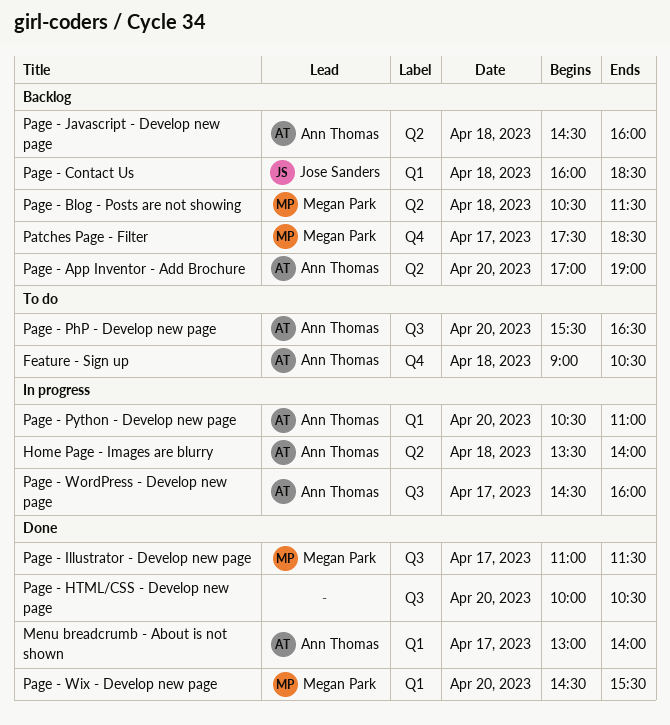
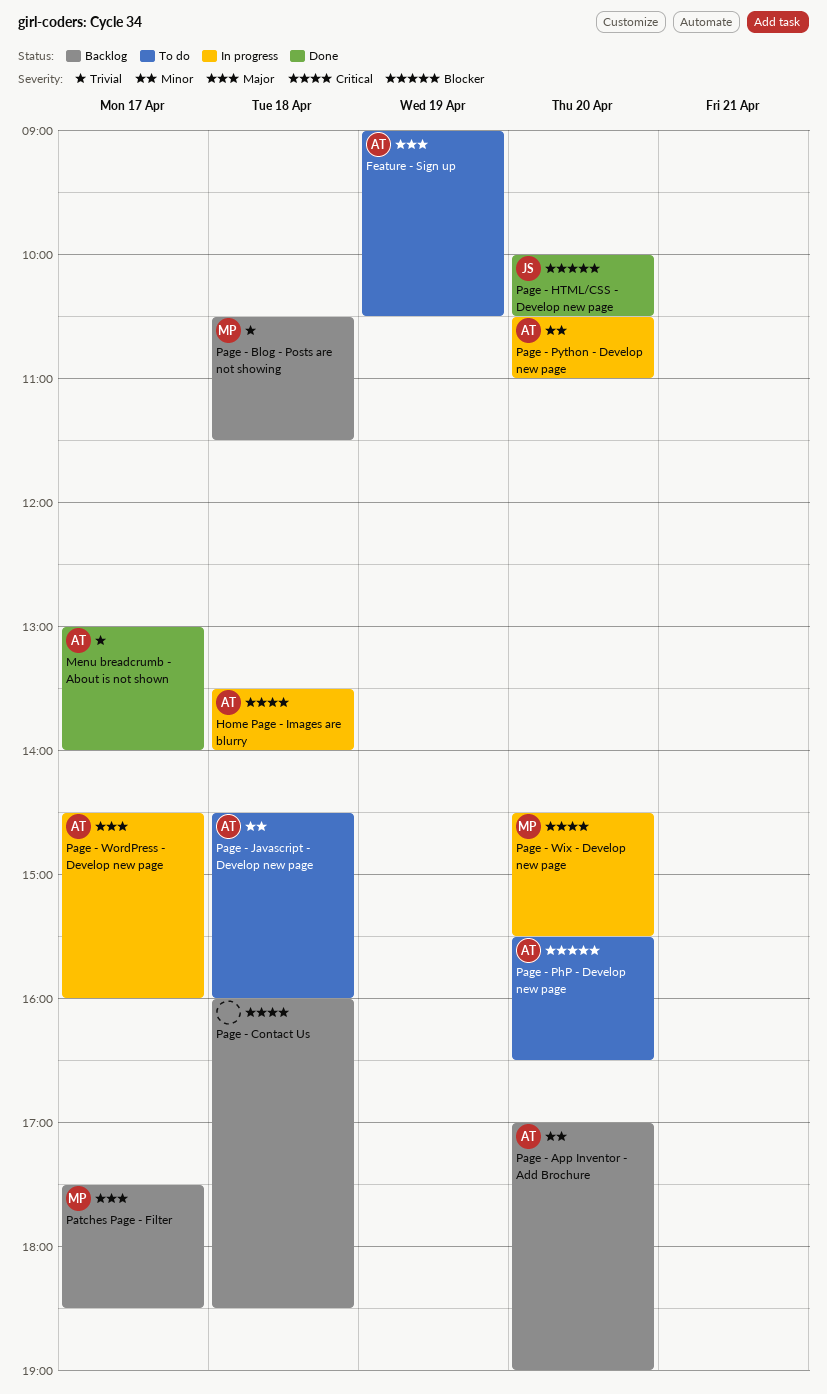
Feature - Sign up, day: Apr 18 -> Apr 19
Page - Contact Us, owner: Jose Sanders -> none
Page - HTML/CSS - Develop new page, owner: none -> Jose Sanders
Page - Illustrator - Develop new page: present -> none
Page - Javascript - Develop new page, status: Backlog -> To do
Page - Wix - Develop new page, status: Done -> In progress

